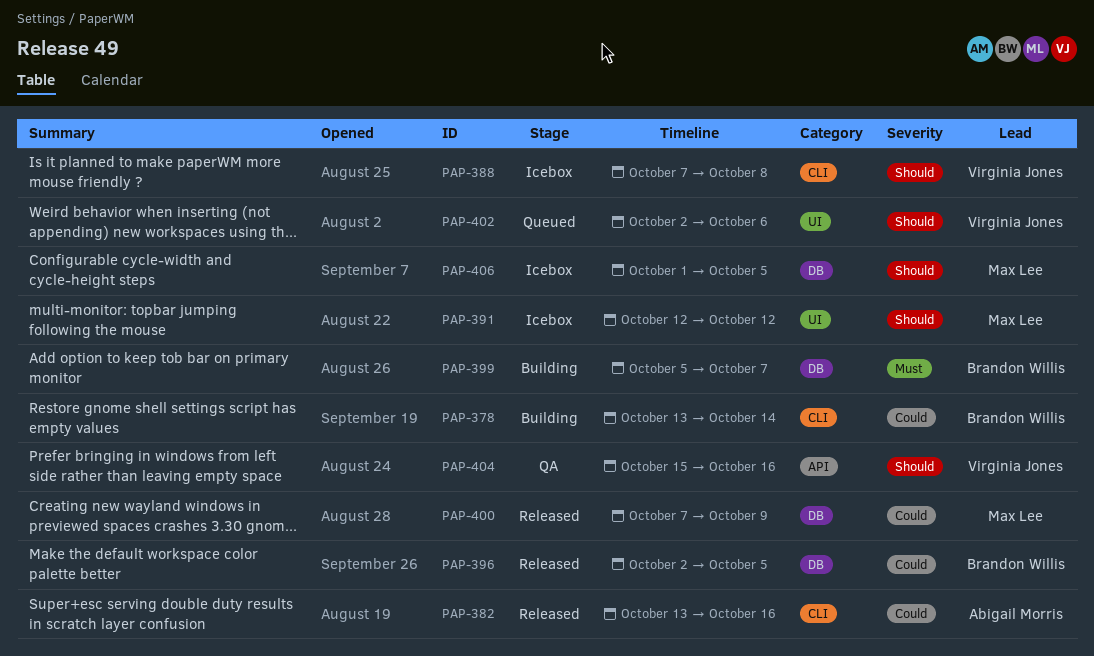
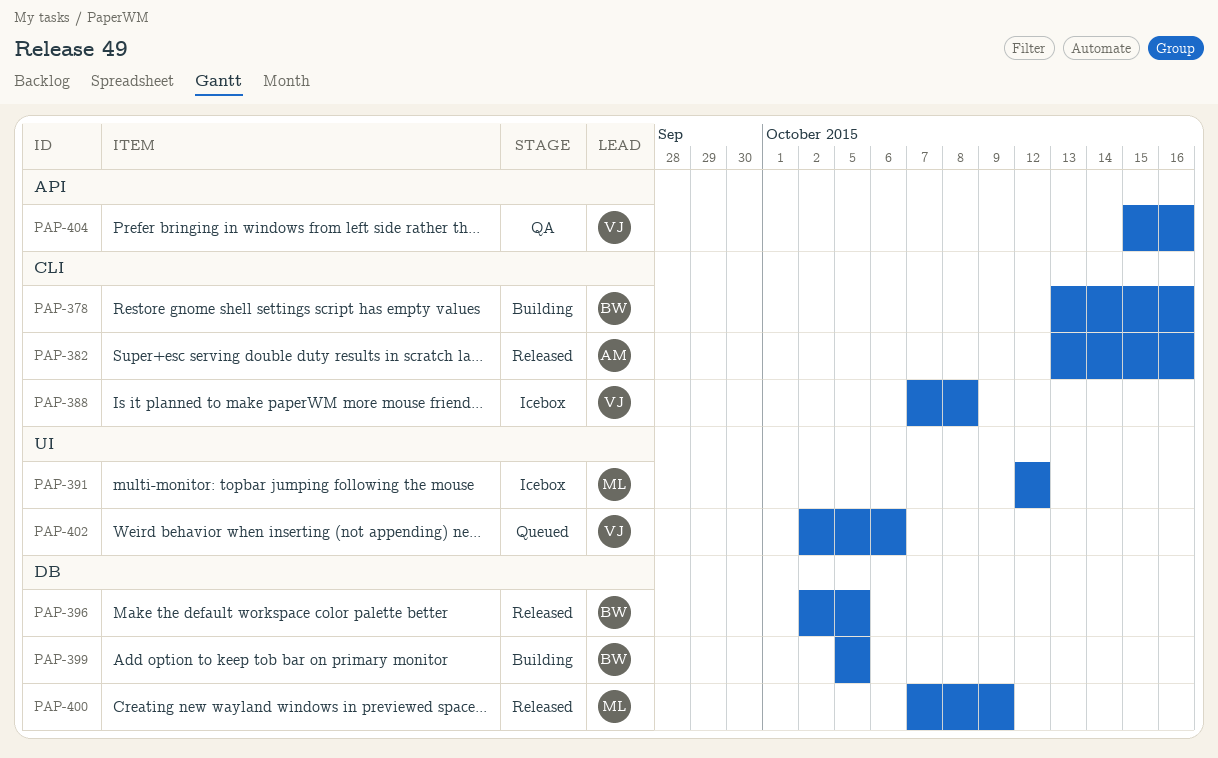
PAP-378, due: Oct 14 -> Oct 16
PAP-399, due: Oct 7 -> Oct 5
PAP-406: present -> none

